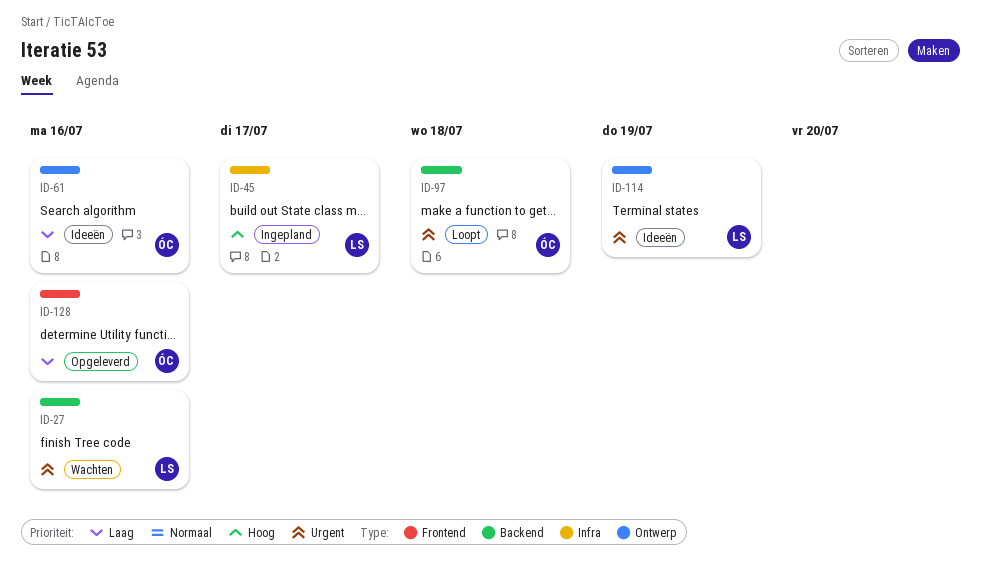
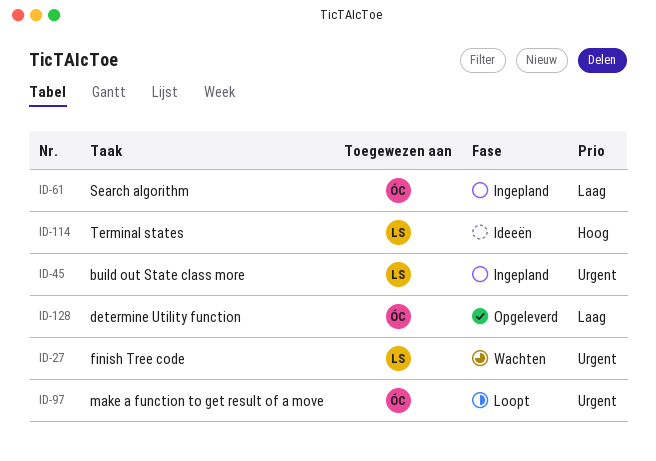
ID-45, priority: Hoog -> Urgent
ID-61, status: Ideeën -> Ingepland
ID-114, priority: Urgent -> Hoog

